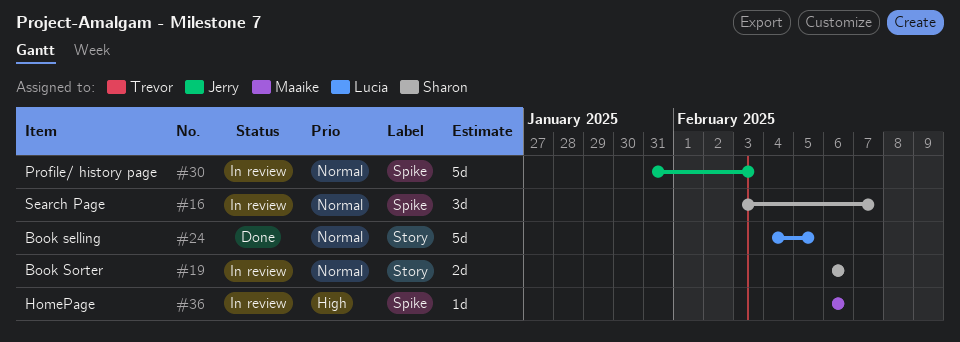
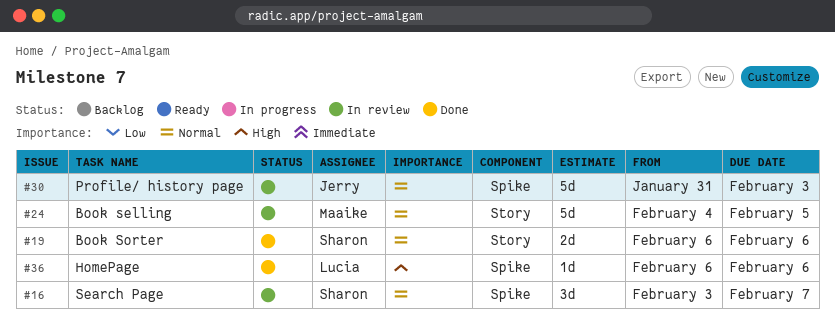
#19, status: In review -> Done
#24, status: Done -> In review
#24, owner: Lucia -> Maaike
#36, status: In review -> Done
#36, owner: Maaike -> Lucia

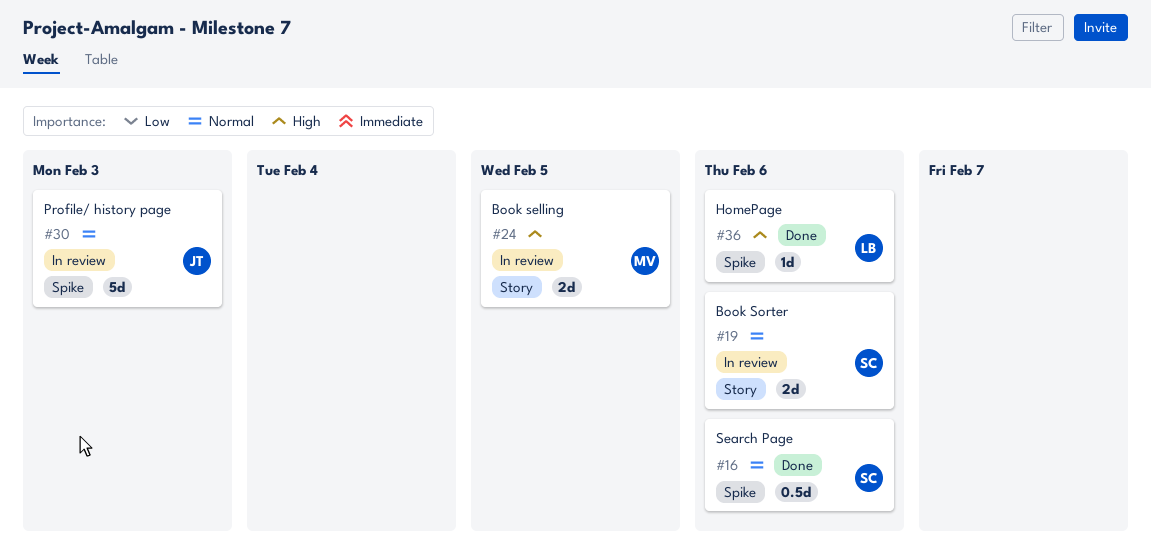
#16, status: In review -> Done
#16, estimate: 3d -> 0.5d
#16, due: Feb 7 -> Feb 6
#19, status: Done -> In review
#24, priority: Normal -> High
#24, estimate: 5d -> 2d

